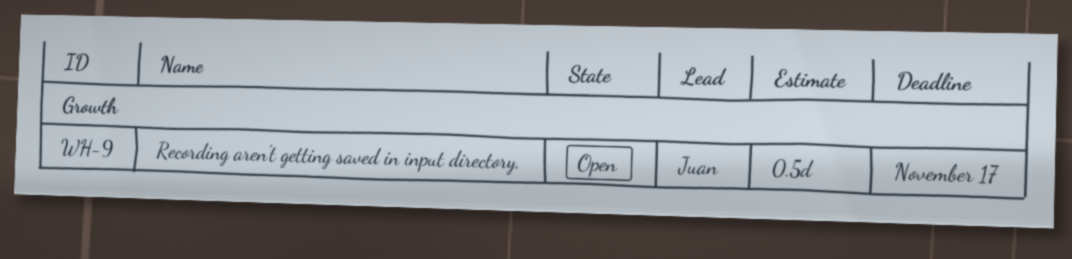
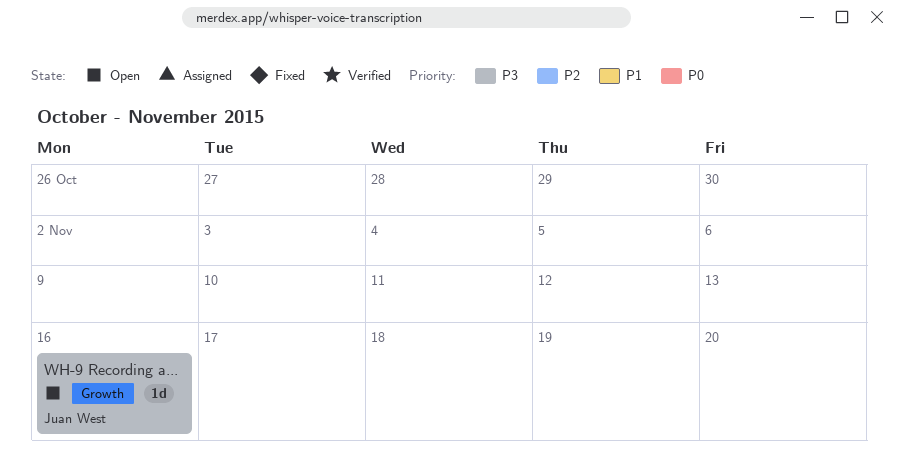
WH-9, estimate: 0.5d -> 1d
WH-9, due: Nov 17 -> Nov 16

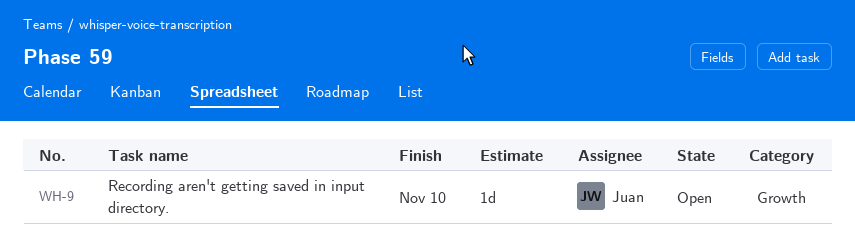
WH-9, due: Nov 16 -> Nov 10

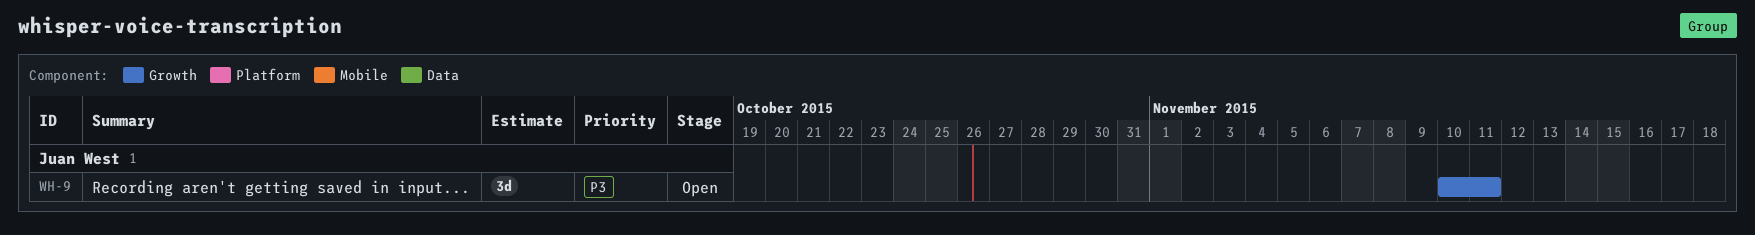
WH-9, estimate: 1d -> 3d
WH-9, due: Nov 10 -> Nov 11

